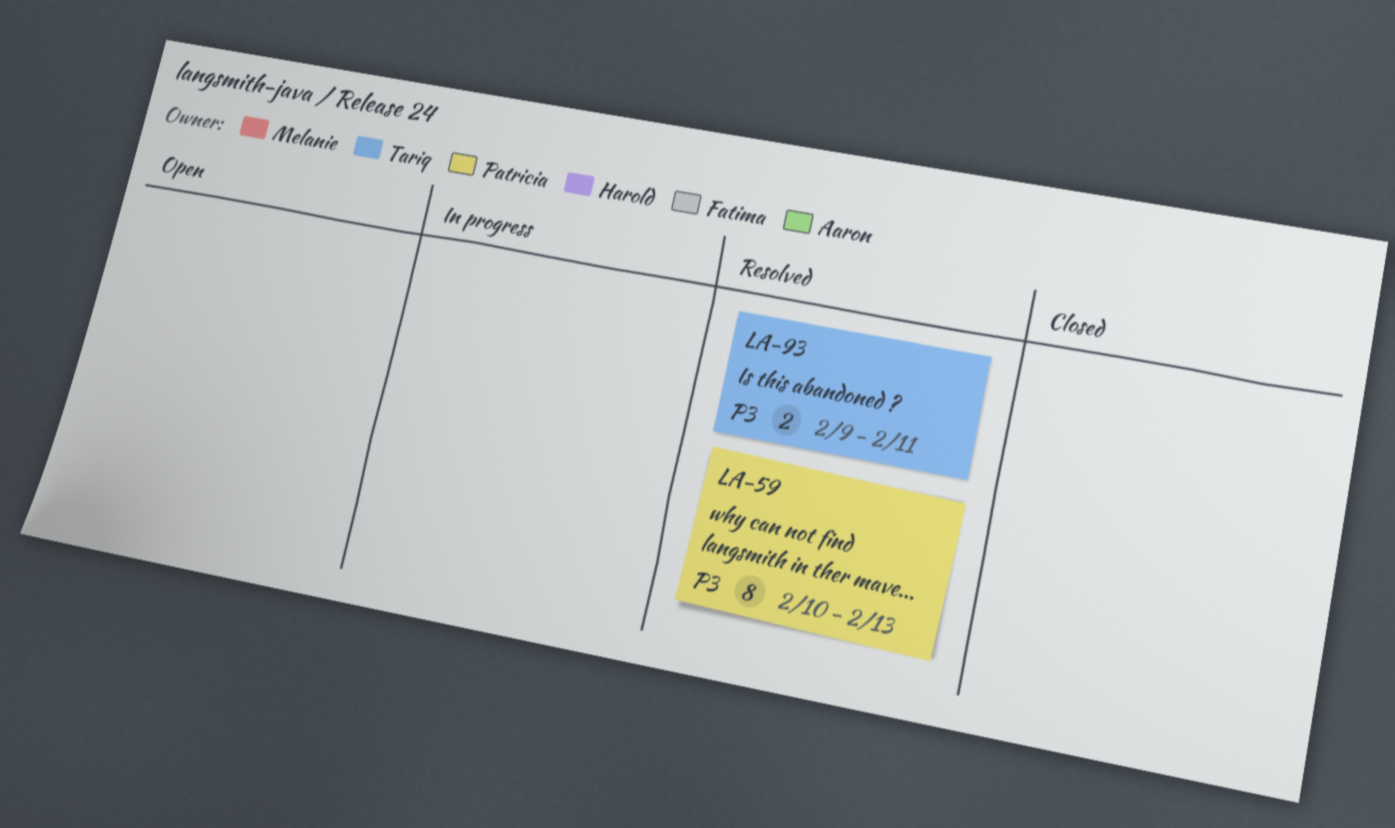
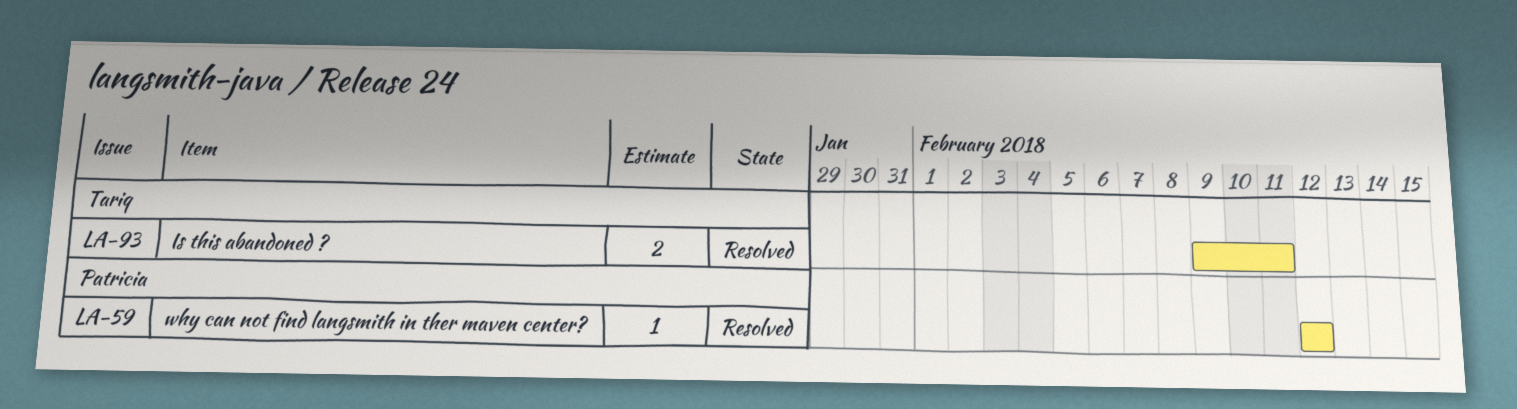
LA-59, estimate: 8 -> 1
LA-59, start: Feb 10 -> Feb 12
LA-59, due: Feb 13 -> Feb 12

